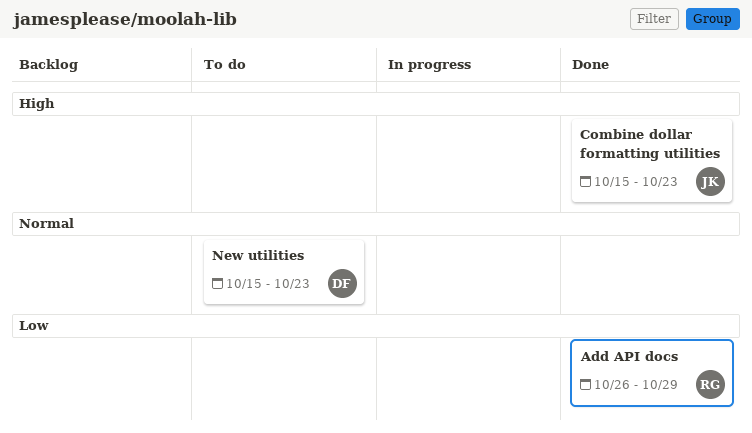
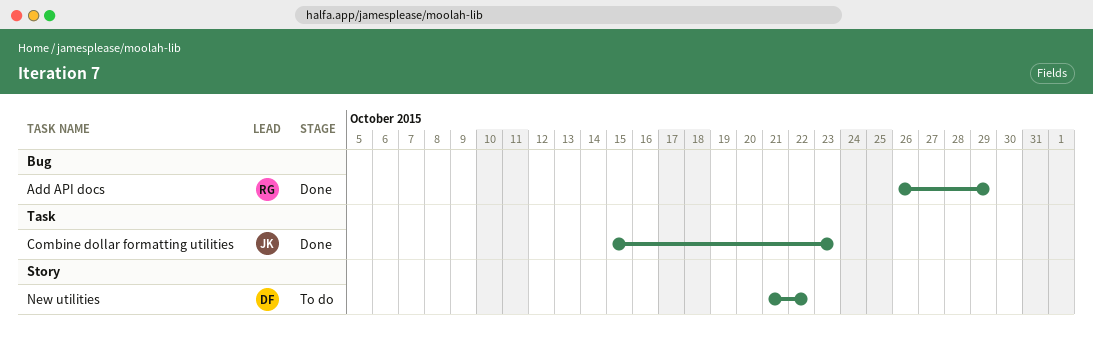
New utilities, start: Oct 15 -> Oct 21
New utilities, due: Oct 23 -> Oct 22

